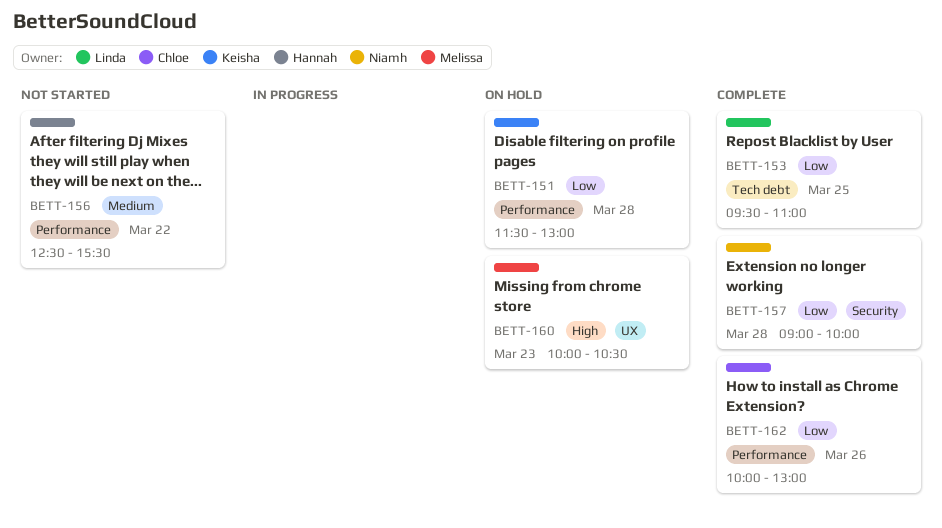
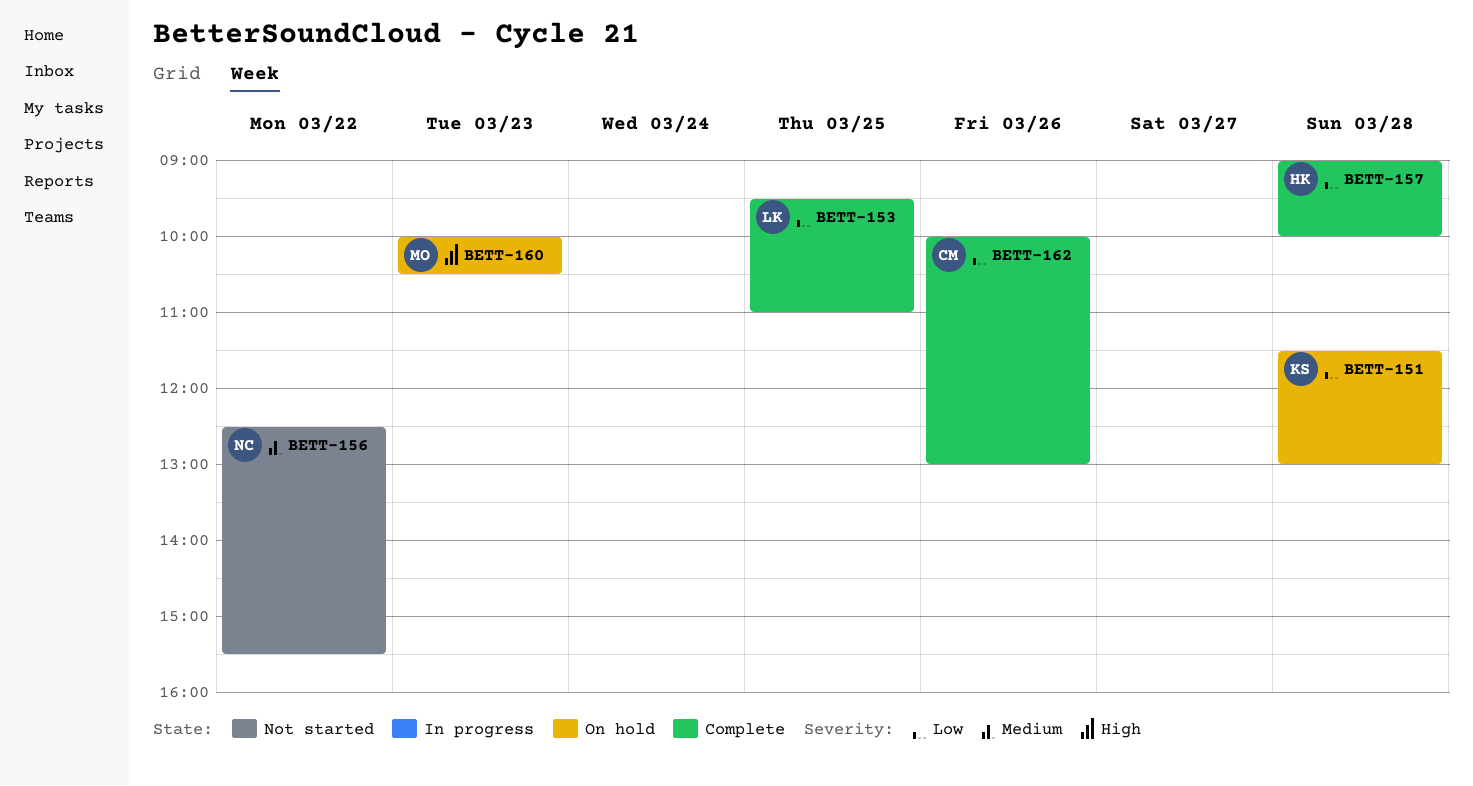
BETT-156, owner: Hannah -> Niamh
BETT-157, owner: Niamh -> Hannah

